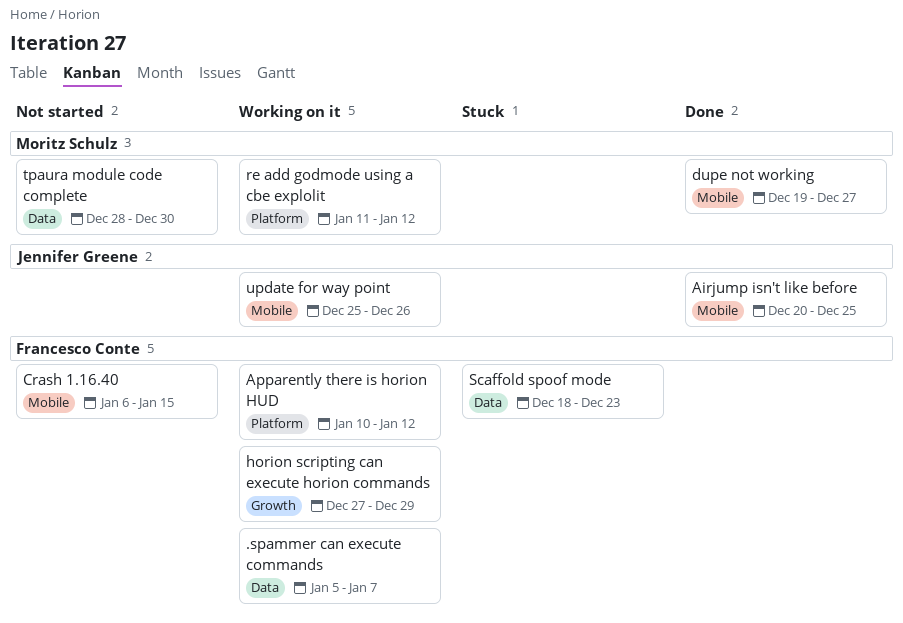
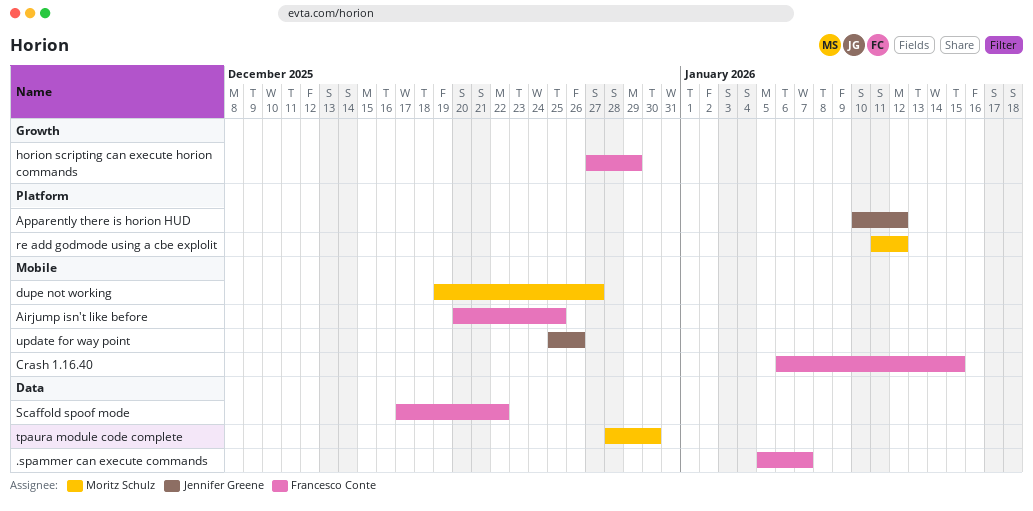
Airjump isn't like before, owner: Jennifer Greene -> Francesco Conte
Apparently there is horion HUD, owner: Francesco Conte -> Jennifer Greene
Scaffold spoof mode, start: Dec 18 -> Dec 17
Scaffold spoof mode, due: Dec 23 -> Dec 22

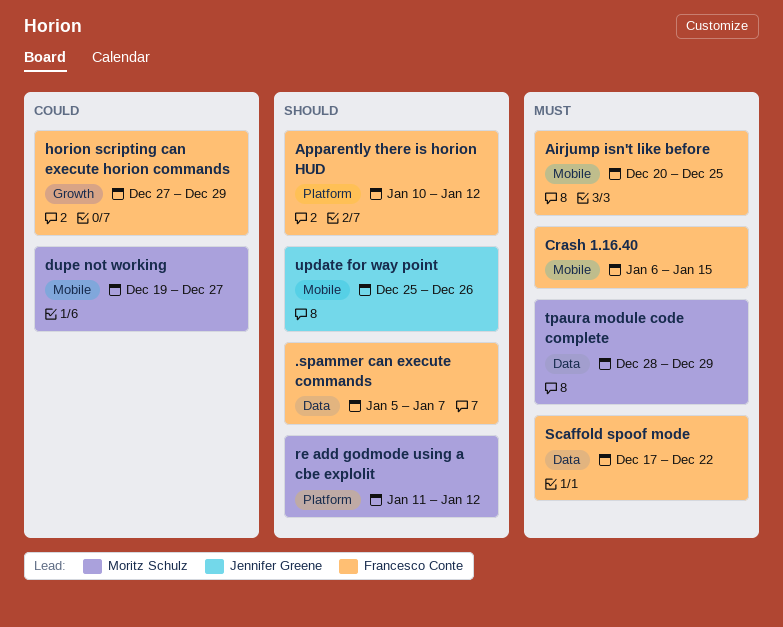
Apparently there is horion HUD, owner: Jennifer Greene -> Francesco Conte
tpaura module code complete, due: Dec 30 -> Dec 29

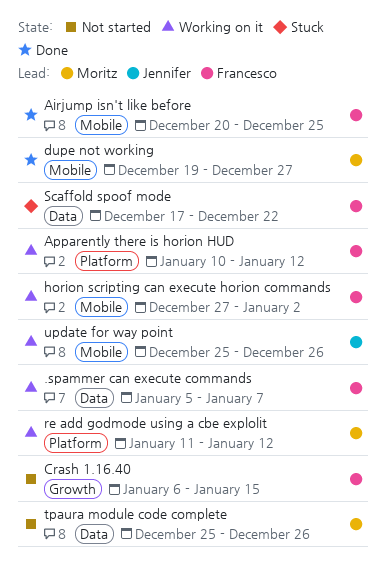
Crash 1.16.40, label: Mobile -> Growth
horion scripting can execute horion commands, label: Growth -> Mobile
horion scripting can execute horion commands, due: Dec 29 -> Jan 2
tpaura module code complete, start: Dec 28 -> Dec 25
tpaura module code complete, due: Dec 29 -> Dec 26

